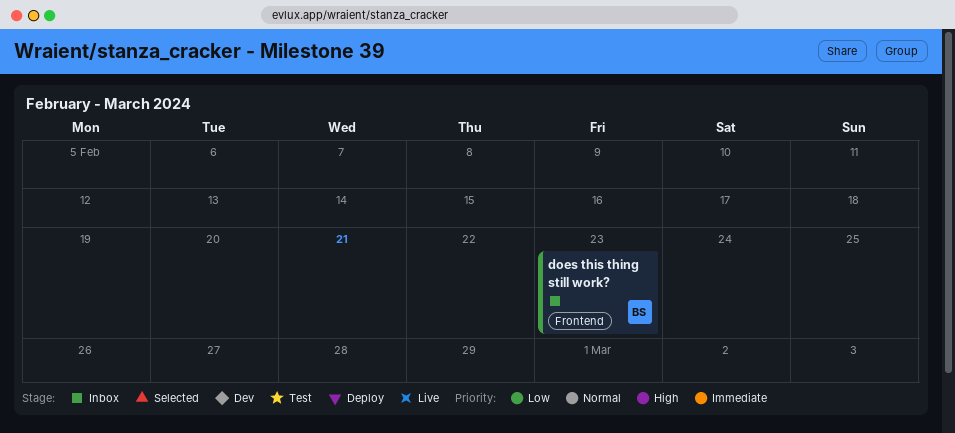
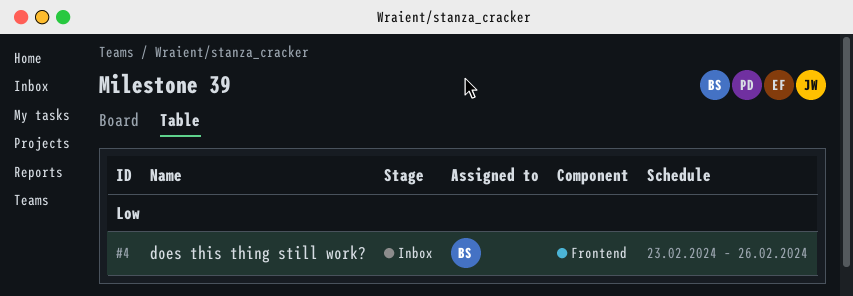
does this thing still work?, due: Feb 23 -> Feb 26

